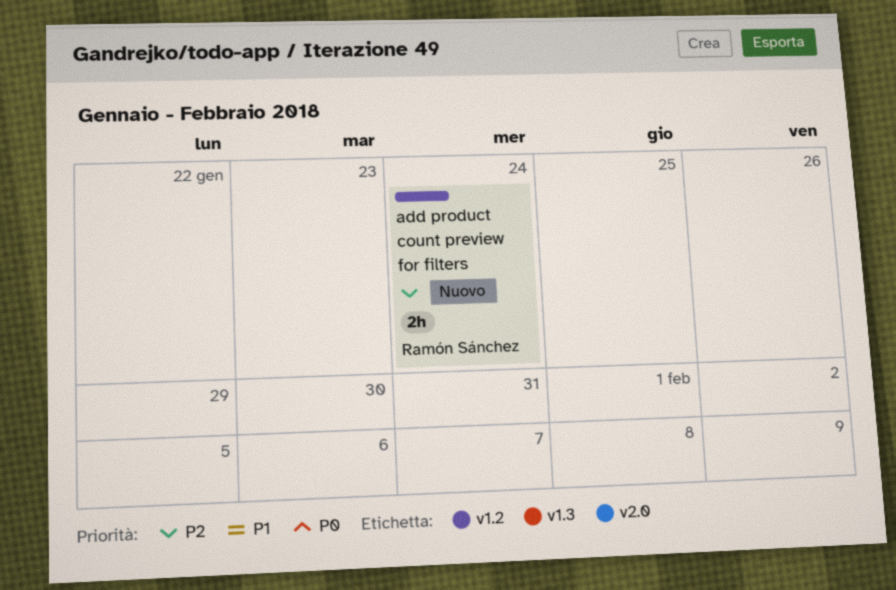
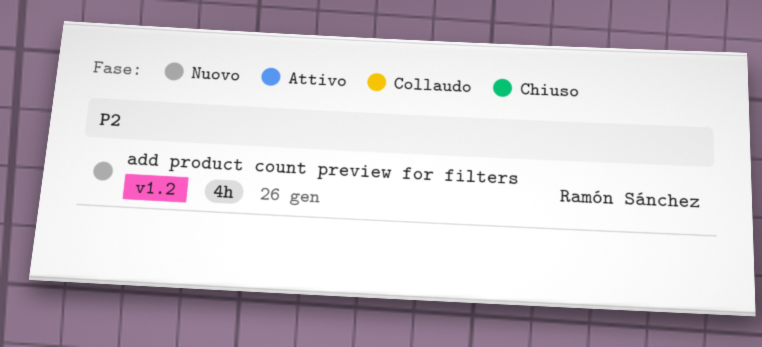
add product count preview for filters, estimate: 2h -> 4h
add product count preview for filters, due: Jan 24 -> Jan 26

